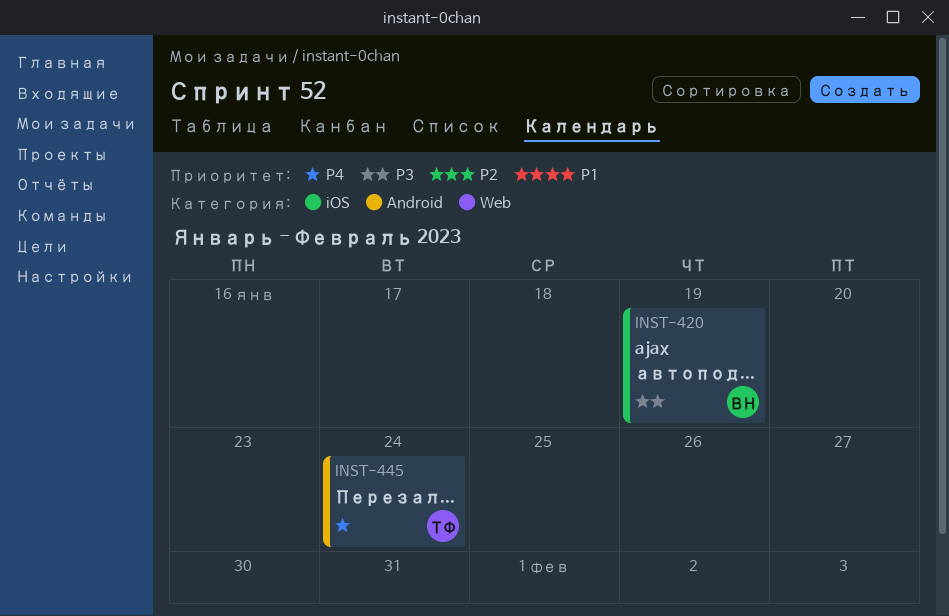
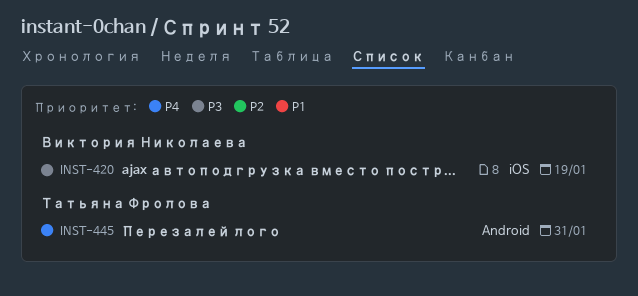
INST-445, due: Jan 24 -> Jan 31

